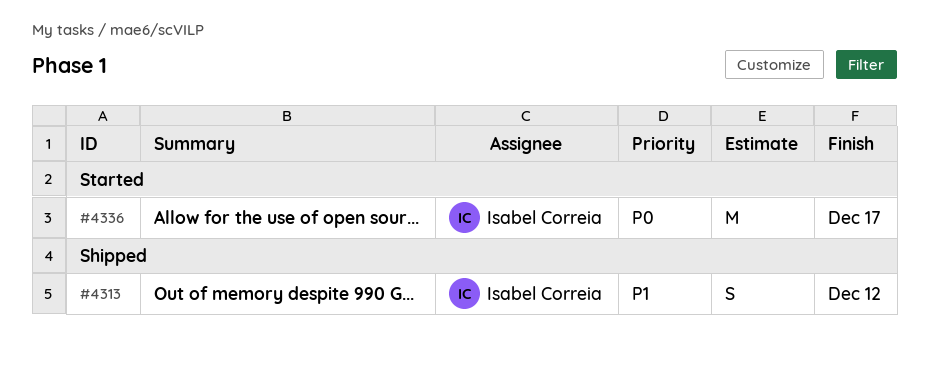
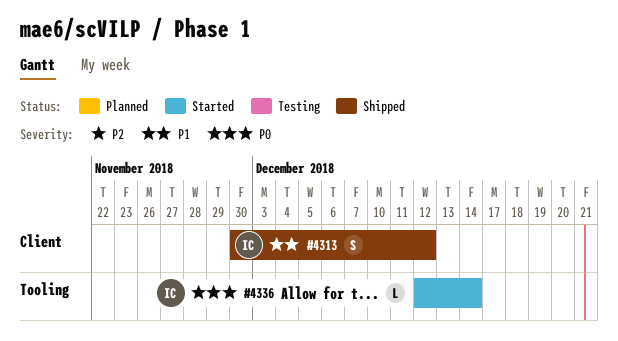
#4336, estimate: M -> L
#4336, due: Dec 17 -> Dec 14

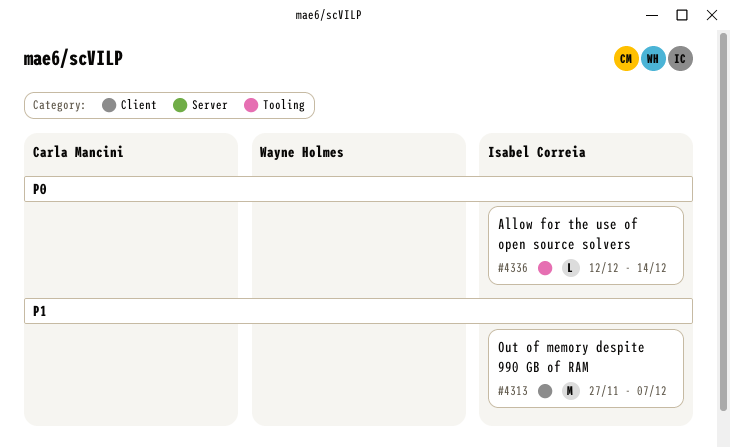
#4313, estimate: S -> M
#4313, start: Nov 30 -> Nov 27
#4313, due: Dec 12 -> Dec 7

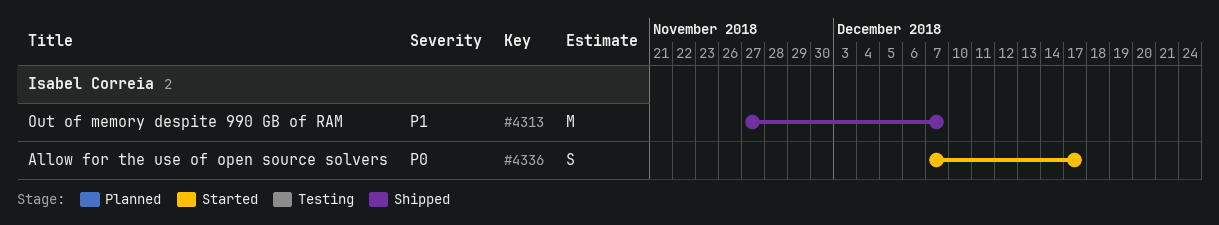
#4336, estimate: L -> S
#4336, start: Dec 12 -> Dec 7
#4336, due: Dec 14 -> Dec 17

